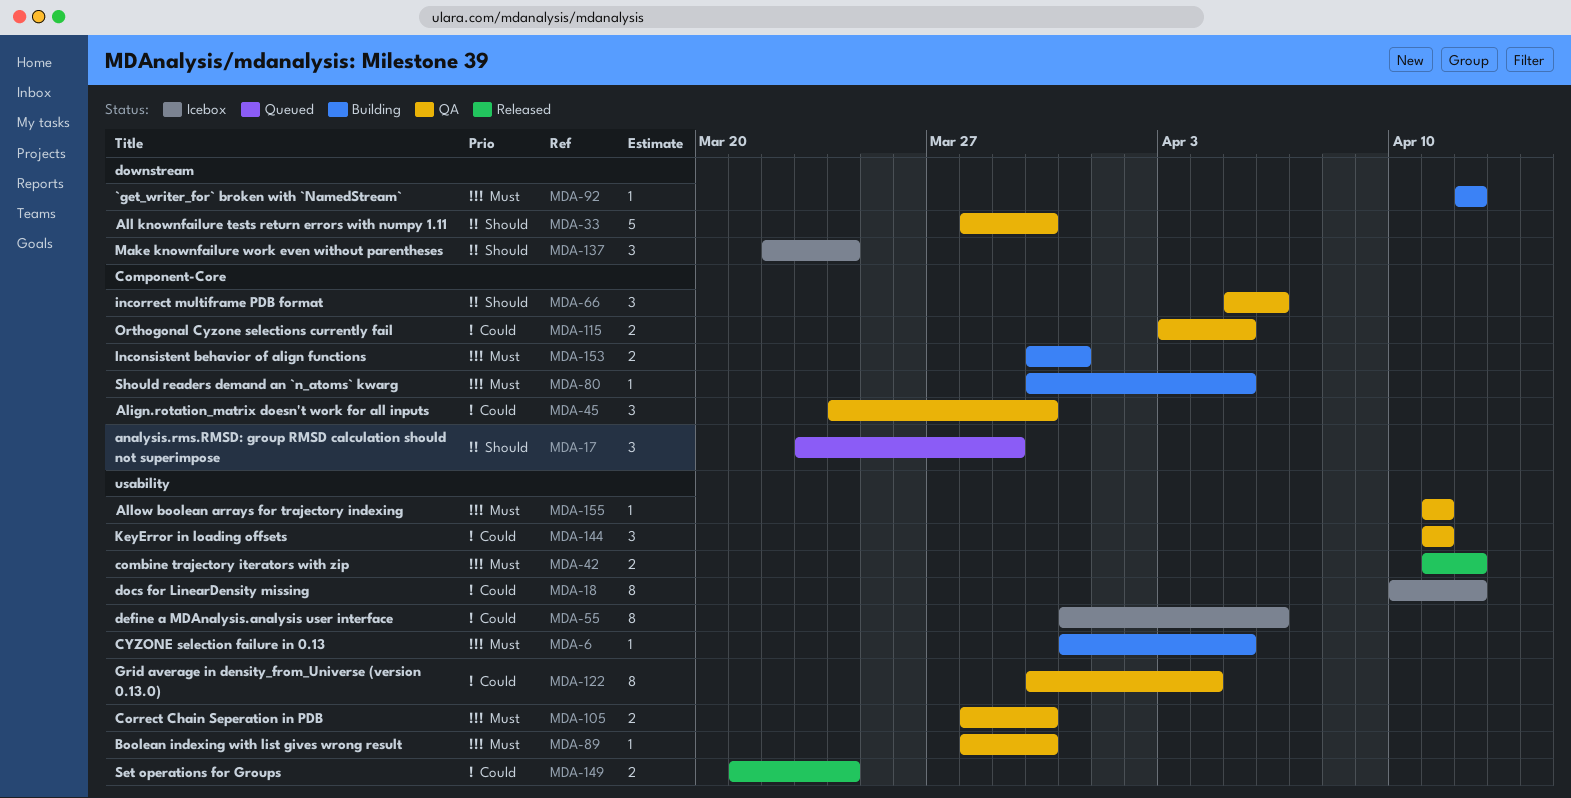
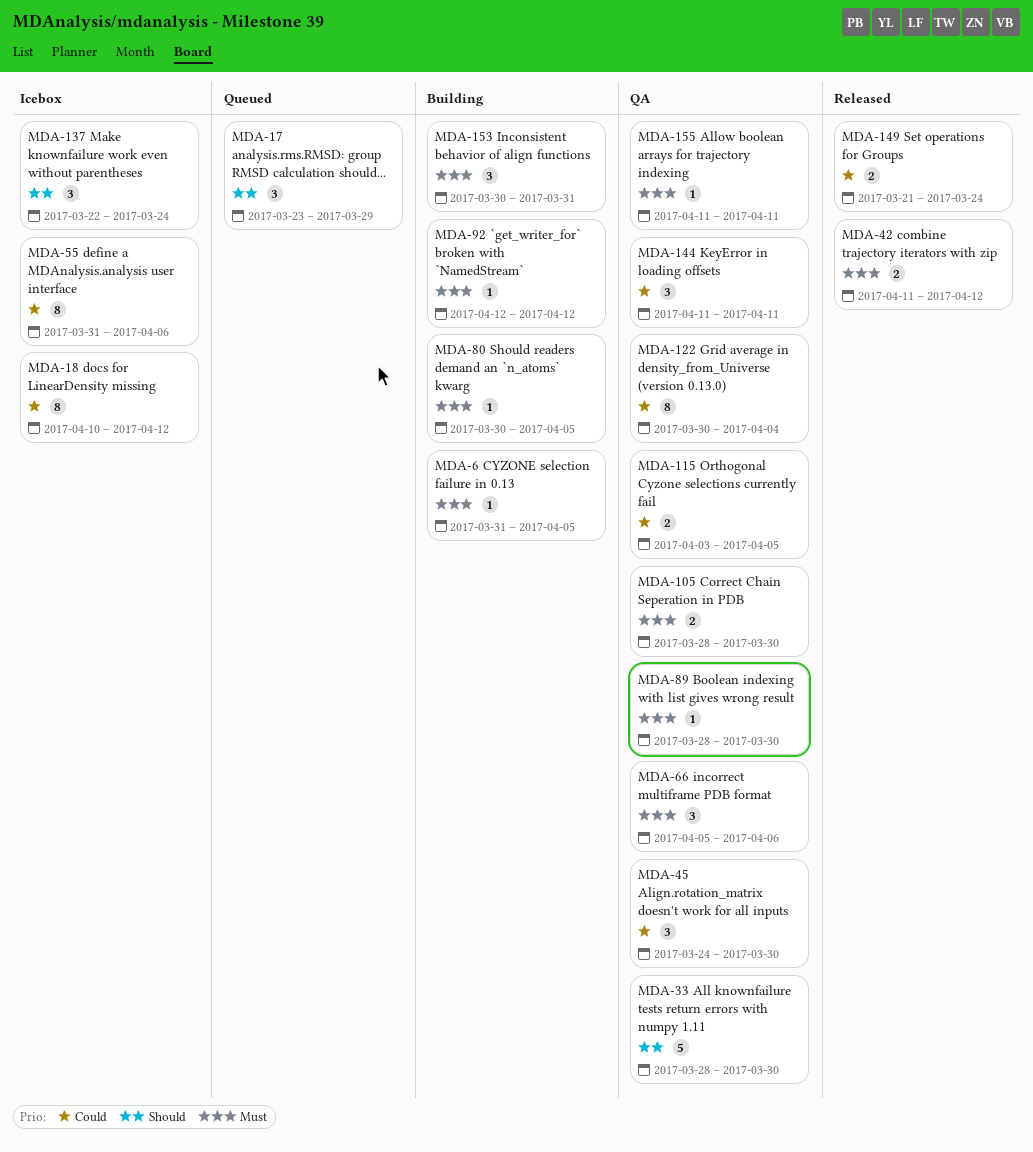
MDA-66, priority: Should -> Must
MDA-153, estimate: 2 -> 3

